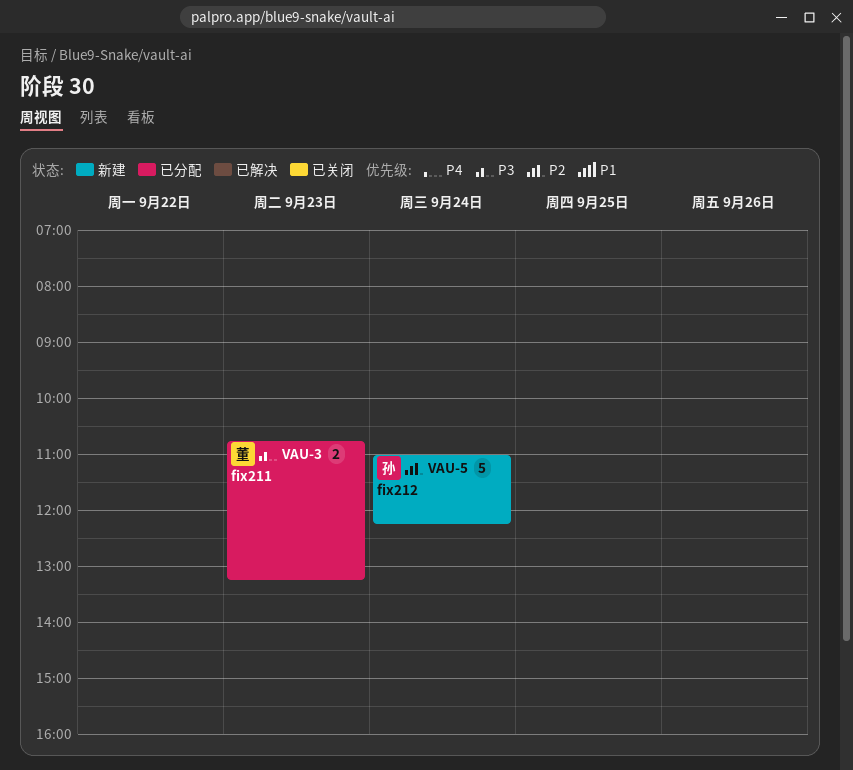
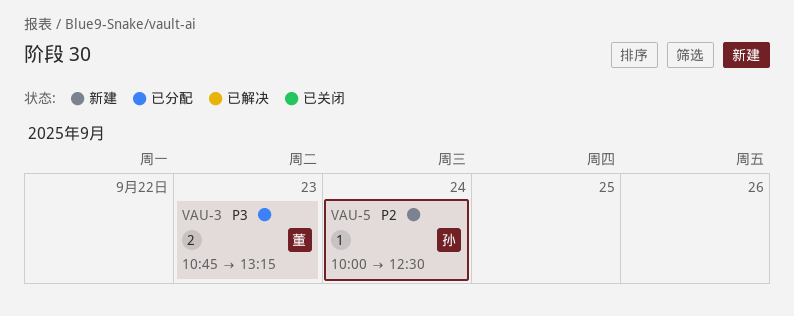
VAU-5, estimate: 5 -> 1
VAU-5, begins: 11:00 -> 10:00
VAU-5, ends: 12:15 -> 12:30

